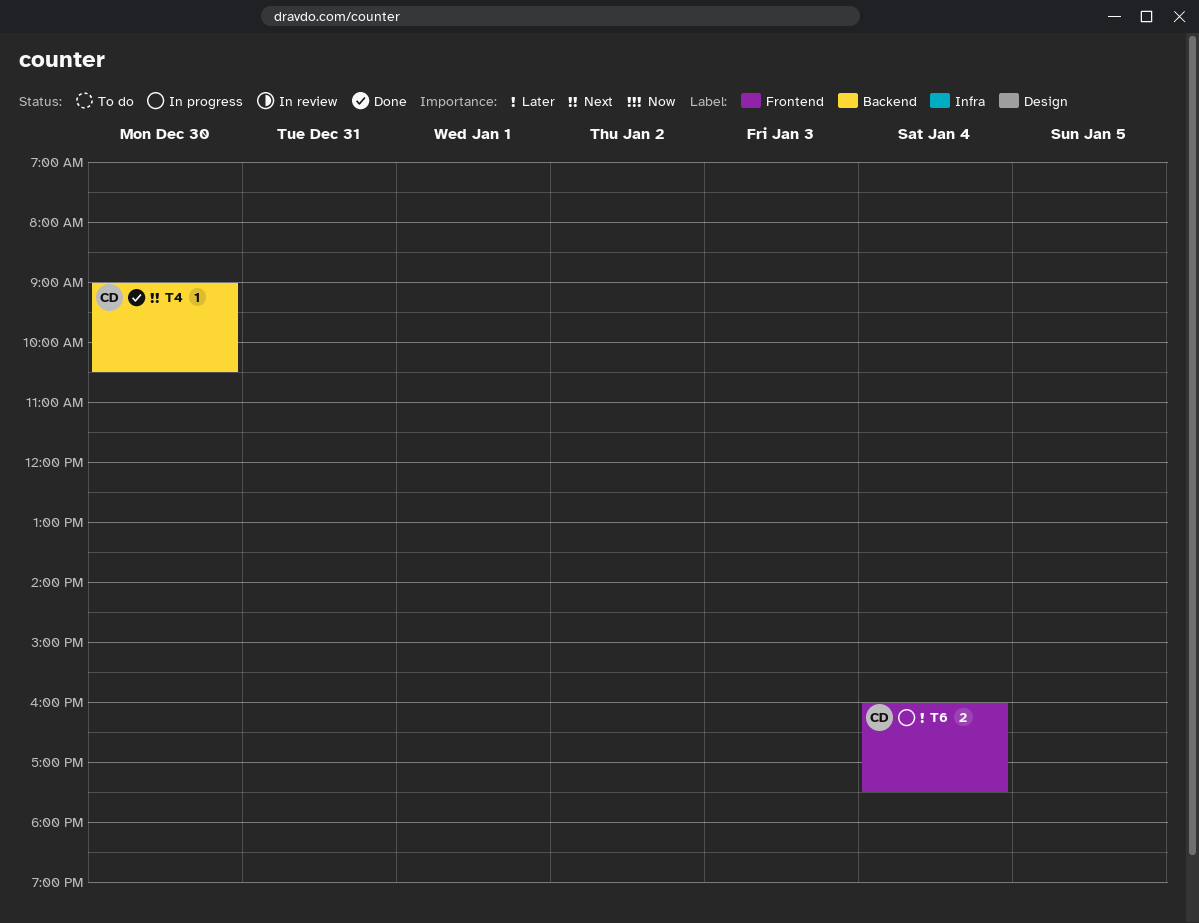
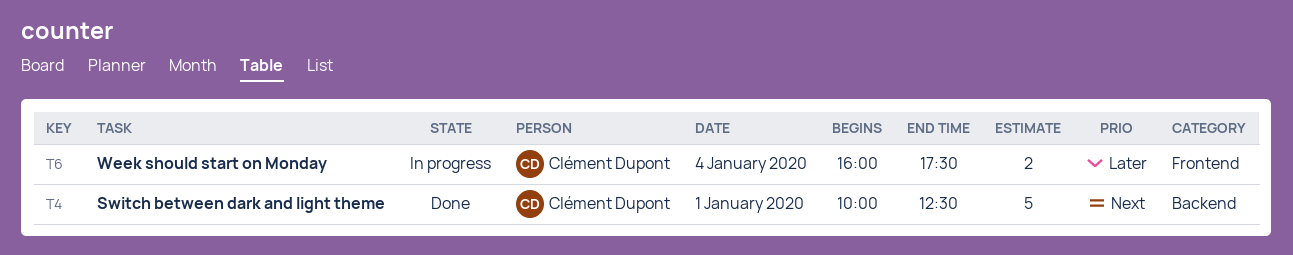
T4, estimate: 1 -> 5
T4, day: Dec 30 -> Jan 1
T4, begins: 09:00 -> 10:00
T4, ends: 10:30 -> 12:30

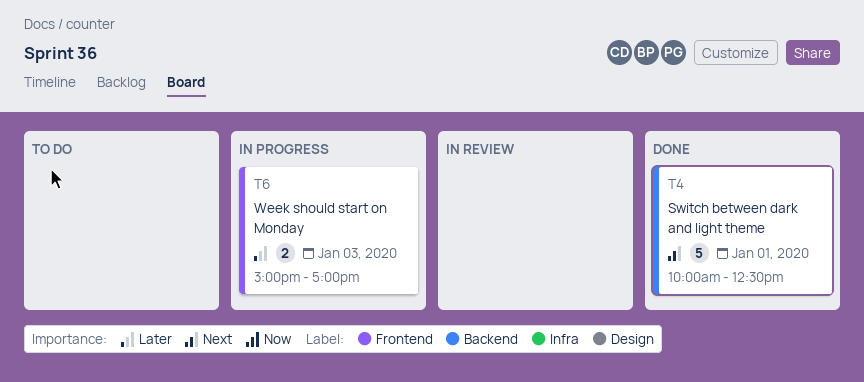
T6, day: Jan 4 -> Jan 3
T6, begins: 16:00 -> 15:00
T6, ends: 17:30 -> 17:00

